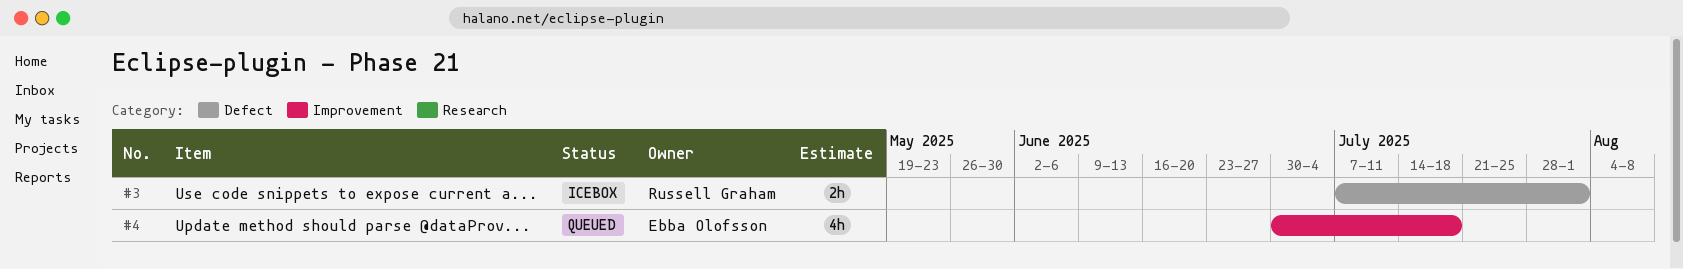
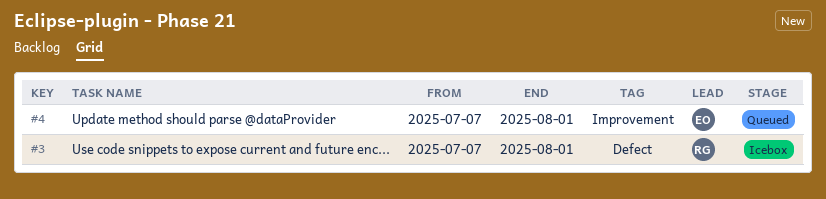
#4, start: Jun 30 -> Jul 7
#4, due: Jul 18 -> Aug 1

